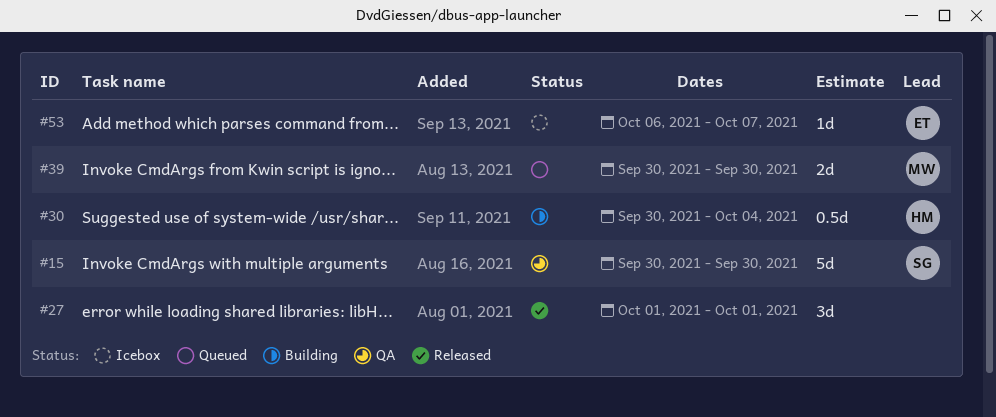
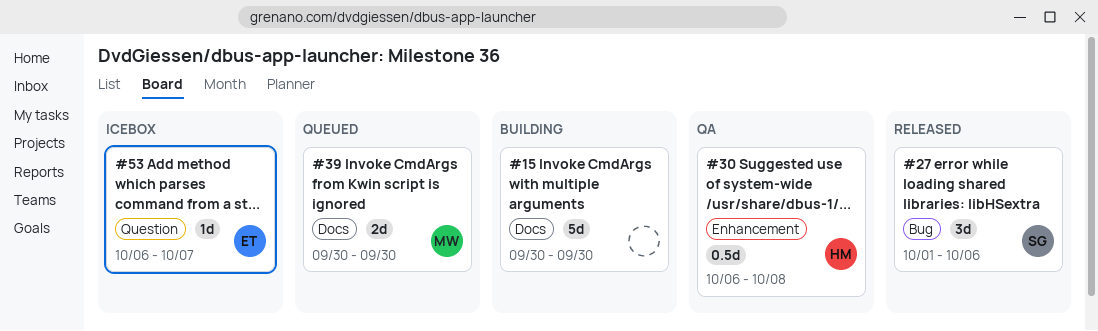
#15, status: QA -> Building
#15, owner: SG -> none
#27, owner: none -> SG
#27, due: Oct 1 -> Oct 6
#30, status: Building -> QA
#30, start: Sep 30 -> Oct 6
#30, due: Oct 4 -> Oct 8

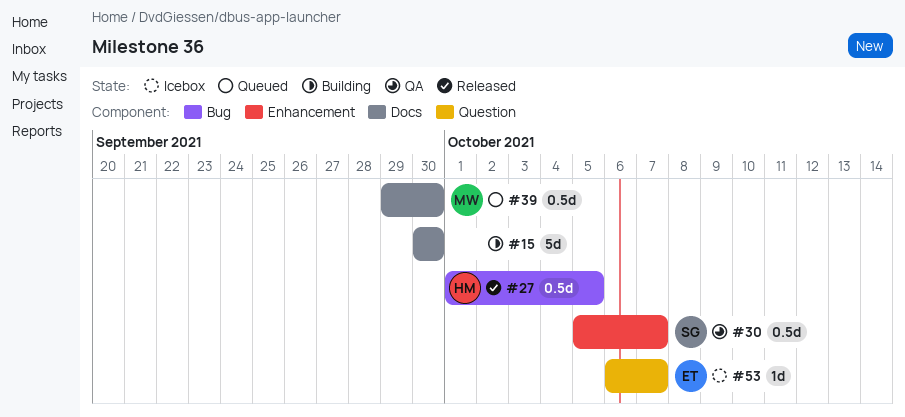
#27, owner: SG -> HM
#27, estimate: 3d -> 0.5d
#27, due: Oct 6 -> Oct 5
#30, owner: HM -> SG
#30, start: Oct 6 -> Oct 5
#30, due: Oct 8 -> Oct 7
#39, estimate: 2d -> 0.5d
#39, start: Sep 30 -> Sep 29

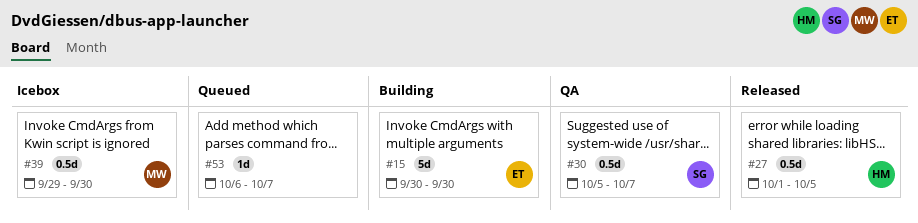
#15, owner: none -> ET
#39, status: Queued -> Icebox
#53, status: Icebox -> Queued
#53, owner: ET -> none

